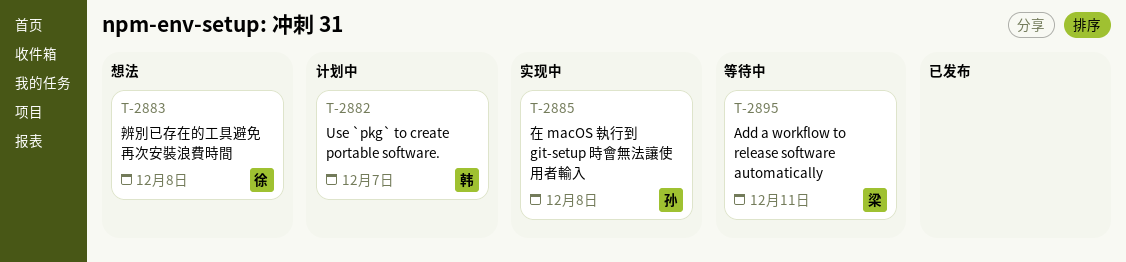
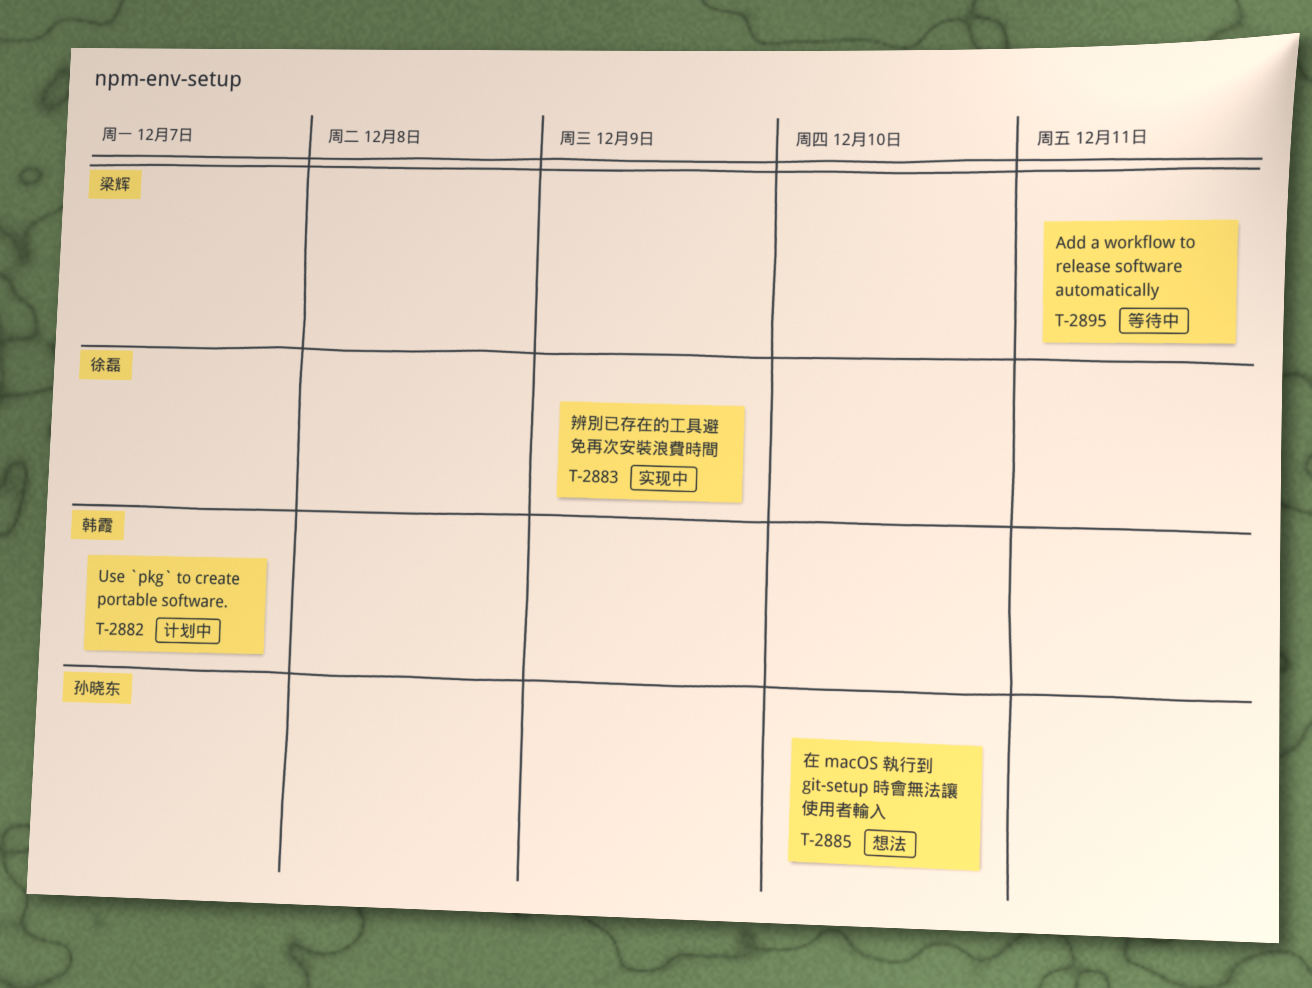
T-2883, status: 想法 -> 实现中
T-2883, due: Dec 8 -> Dec 9
T-2885, status: 实现中 -> 想法
T-2885, due: Dec 8 -> Dec 10

